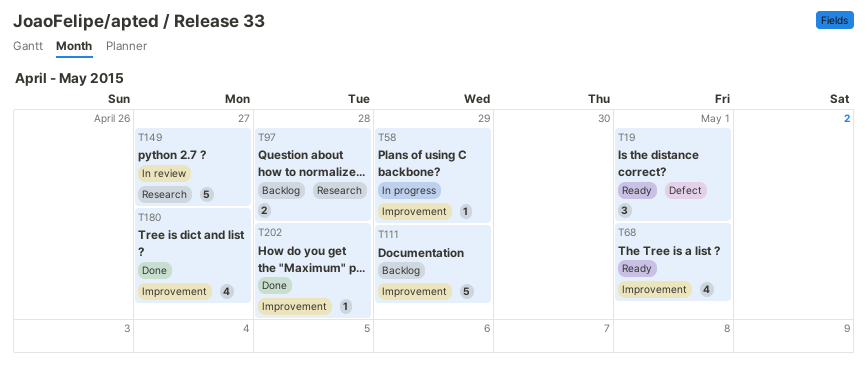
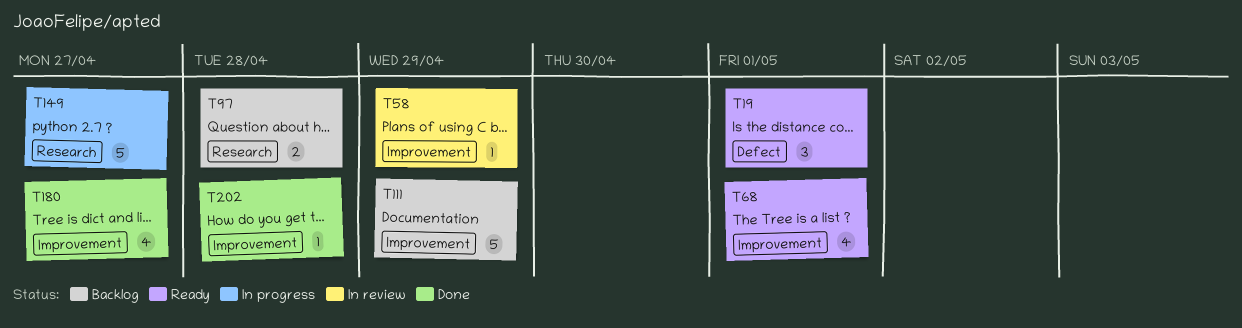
T58, status: In progress -> In review
T149, status: In review -> In progress

